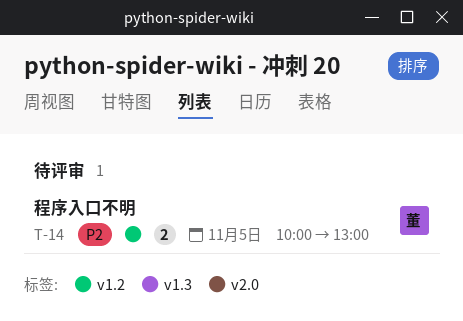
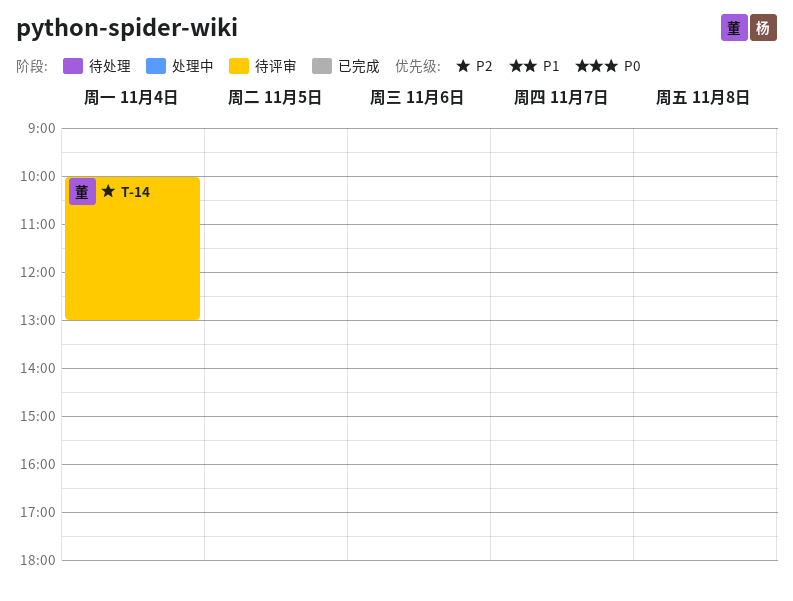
T-14, day: Nov 5 -> Nov 4

